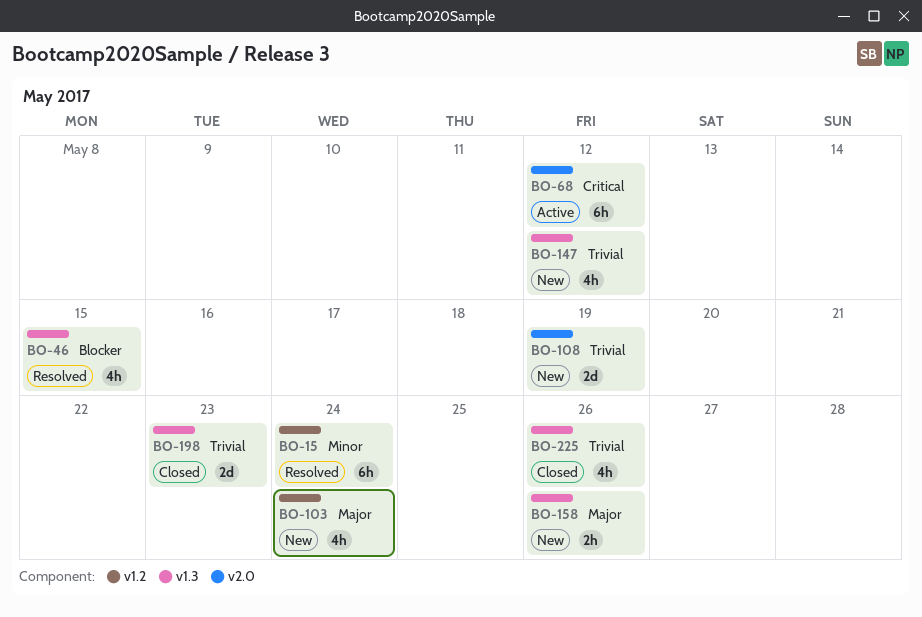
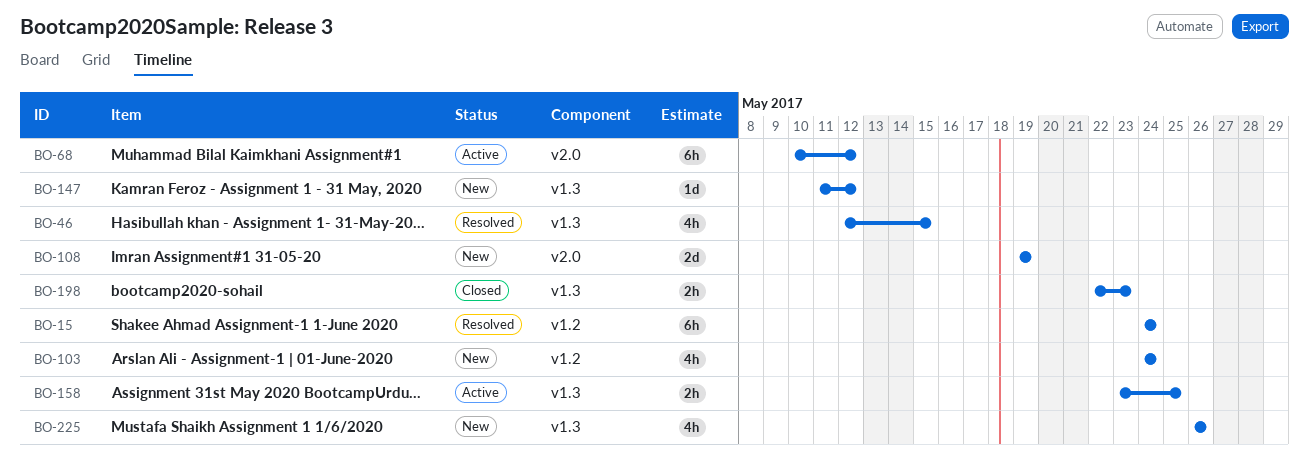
BO-147, estimate: 4h -> 1d
BO-158, status: New -> Active
BO-158, due: May 26 -> May 25
BO-198, estimate: 2d -> 2h
BO-225, status: Closed -> New

